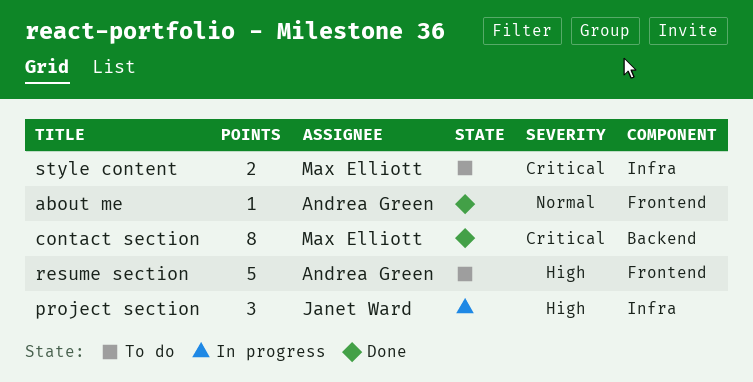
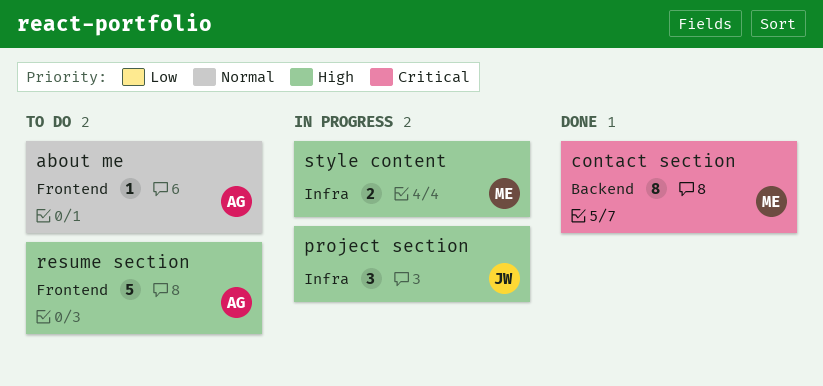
about me, status: Done -> To do
style content, status: To do -> In progress
style content, priority: Critical -> High

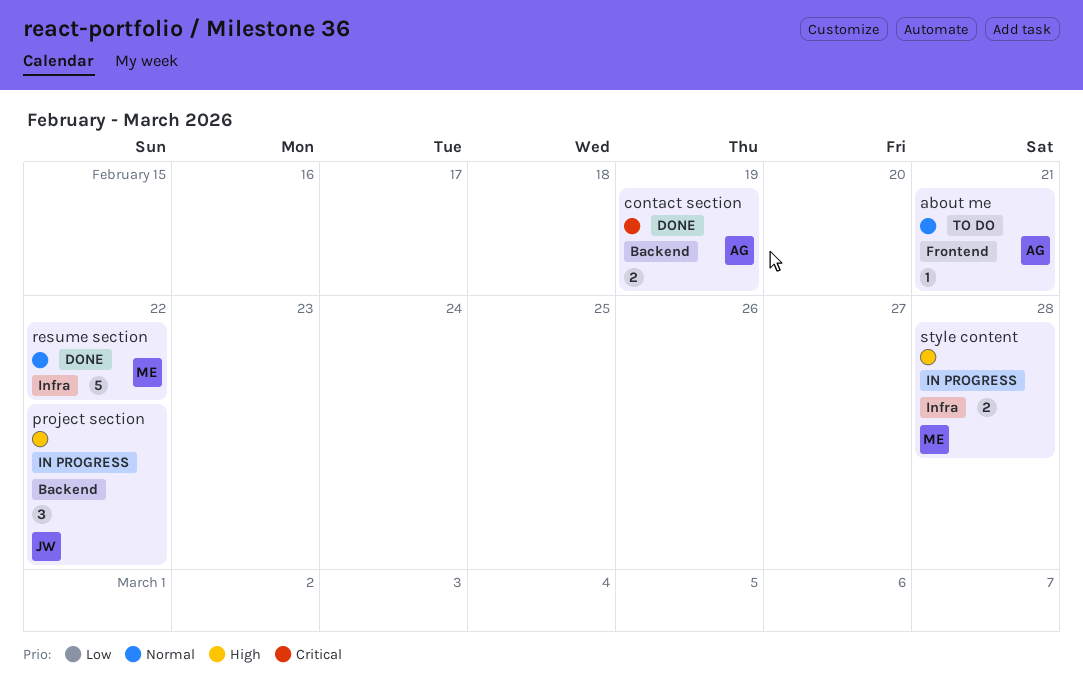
contact section, owner: ME -> AG
contact section, estimate: 8 -> 2
project section, label: Infra -> Backend
resume section, status: To do -> Done
resume section, owner: AG -> ME
resume section, priority: High -> Normal
resume section, label: Frontend -> Infra

